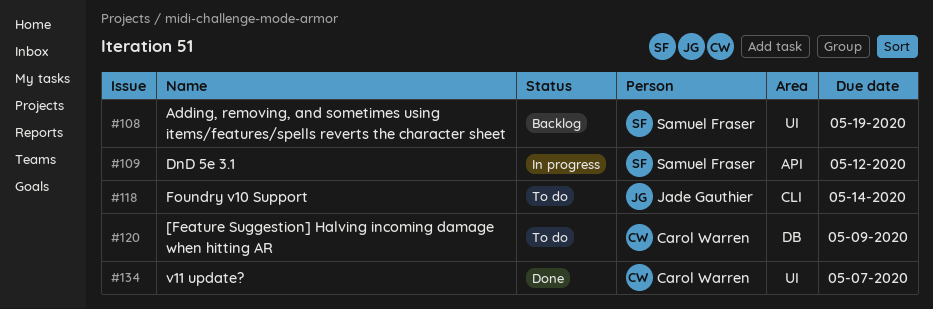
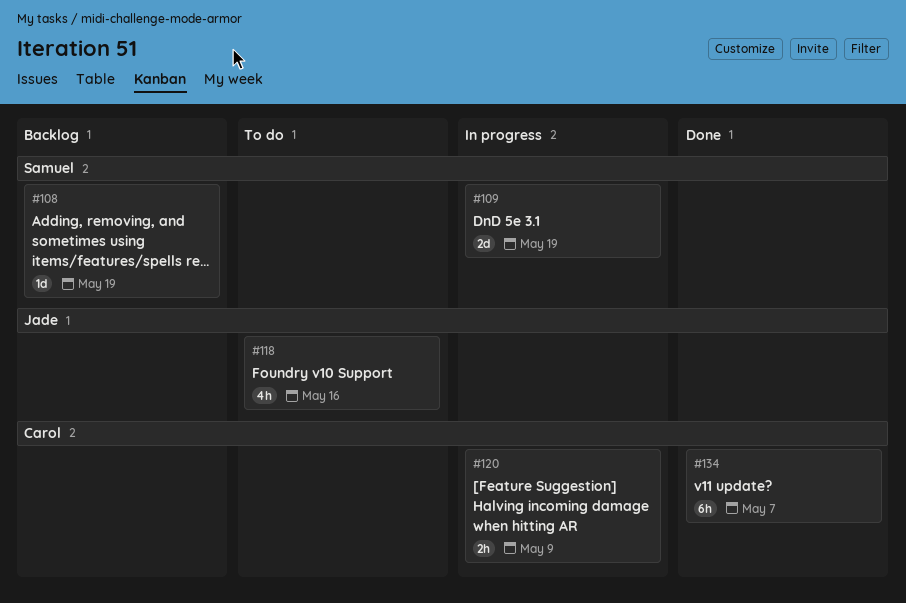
#109, due: May 12 -> May 19
#118, due: May 14 -> May 16
#120, status: To do -> In progress

